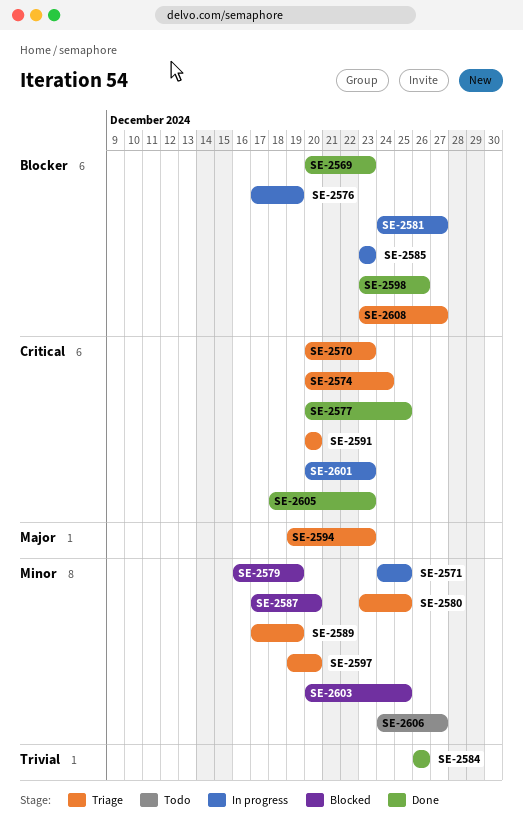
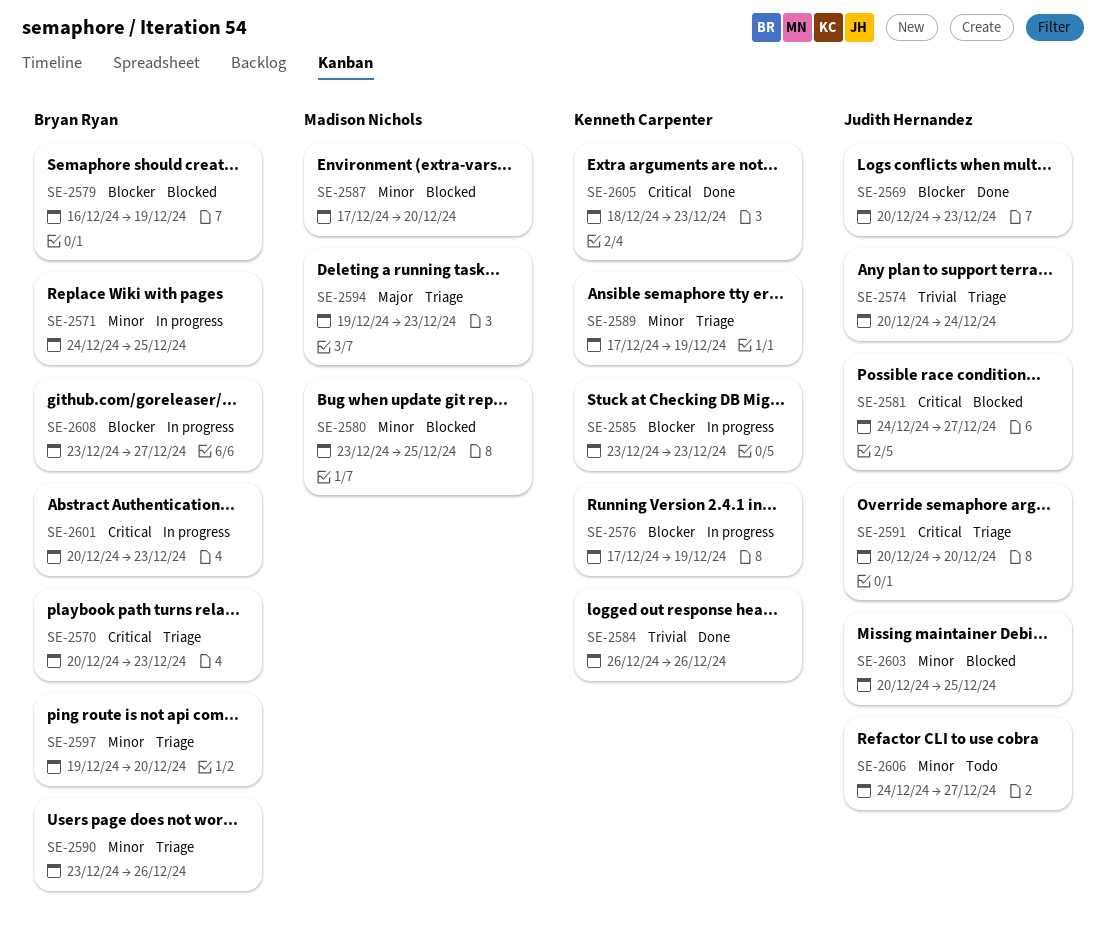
SE-2574, priority: Critical -> Trivial
SE-2577: present -> none
SE-2579, priority: Minor -> Blocker
SE-2580, status: Triage -> Blocked
SE-2581, status: In progress -> Blocked
SE-2581, priority: Blocker -> Critical
SE-2590: none -> present
SE-2598: present -> none
SE-2608, status: Triage -> In progress

